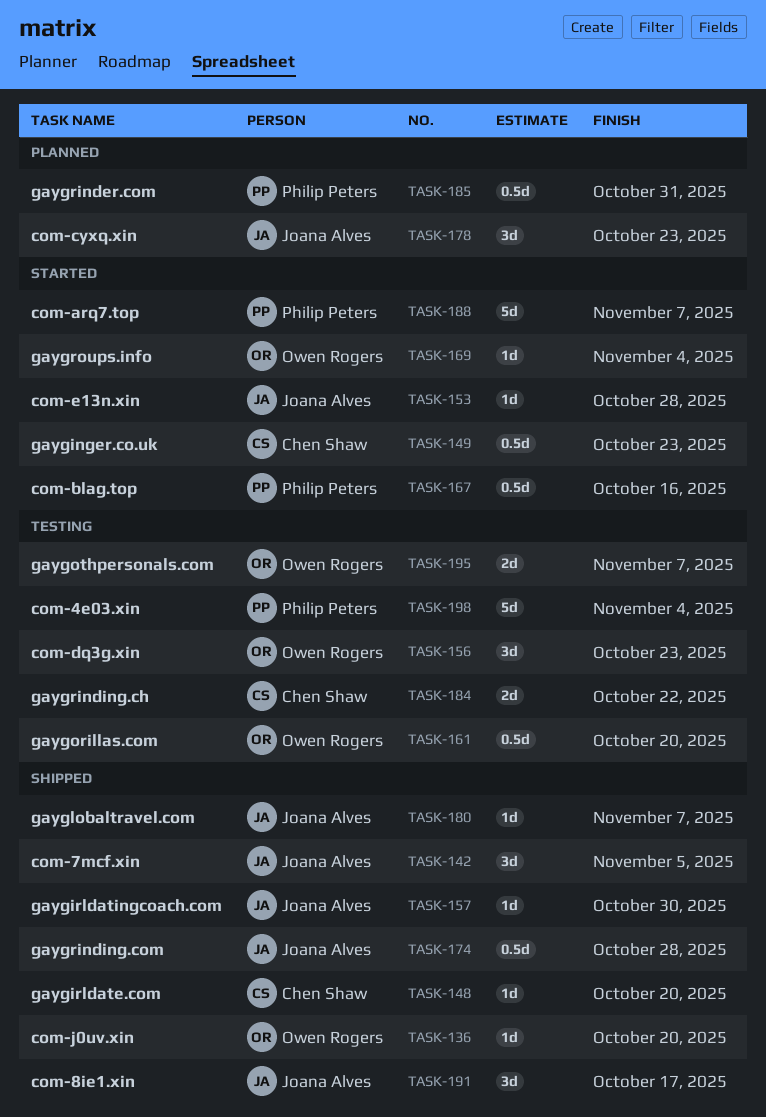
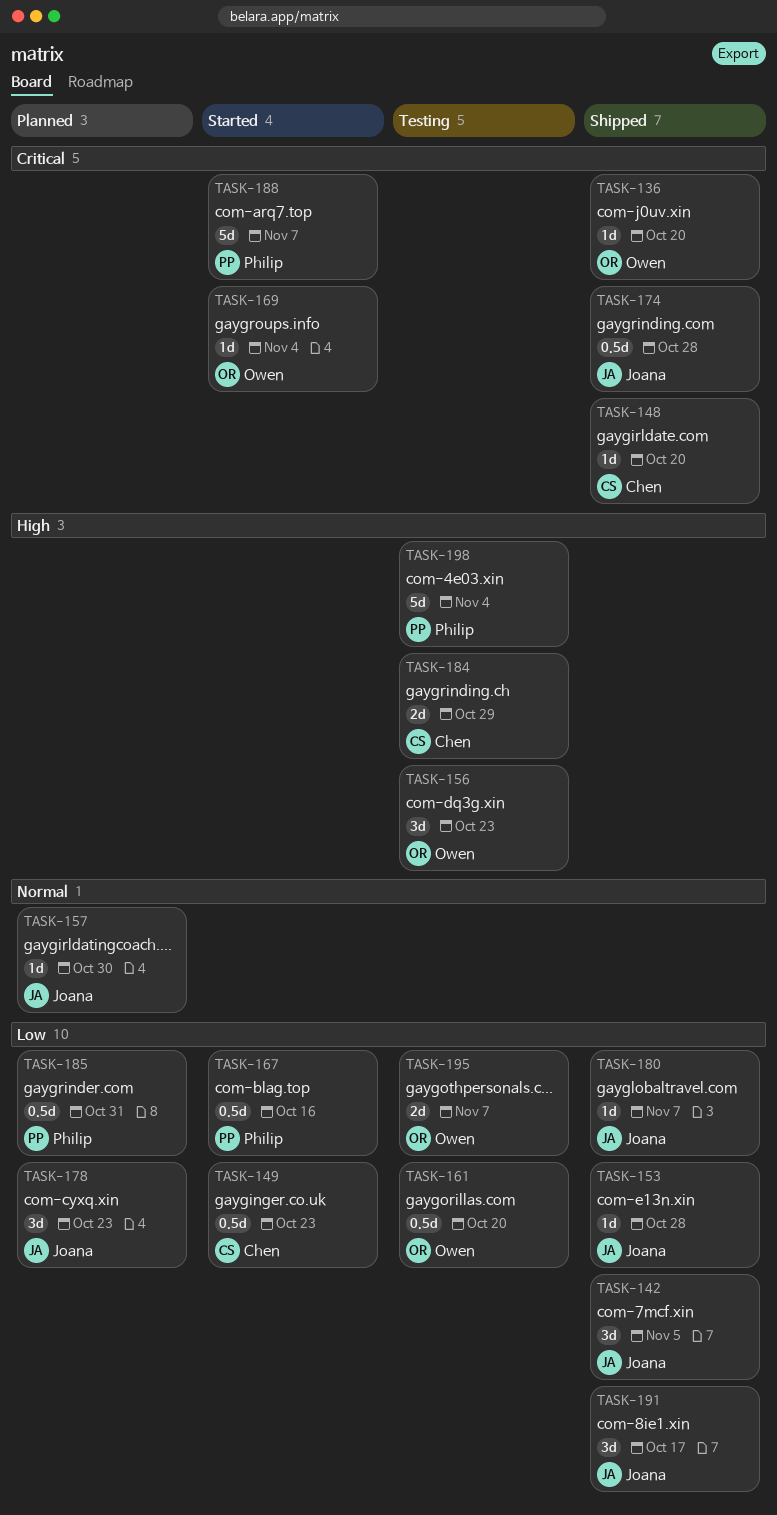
TASK-153, status: Started -> Shipped
TASK-157, status: Shipped -> Planned
TASK-184, due: Oct 22 -> Oct 29

